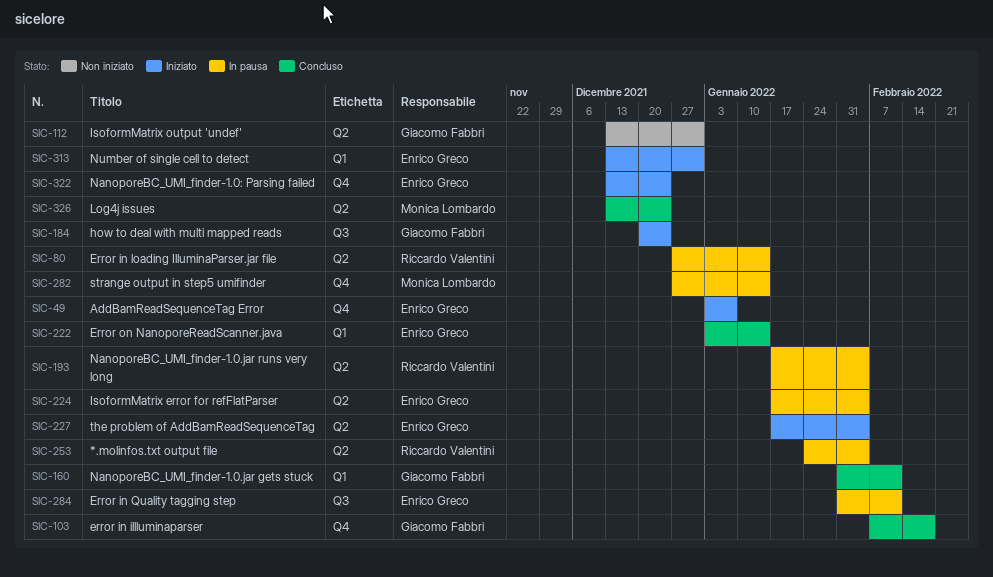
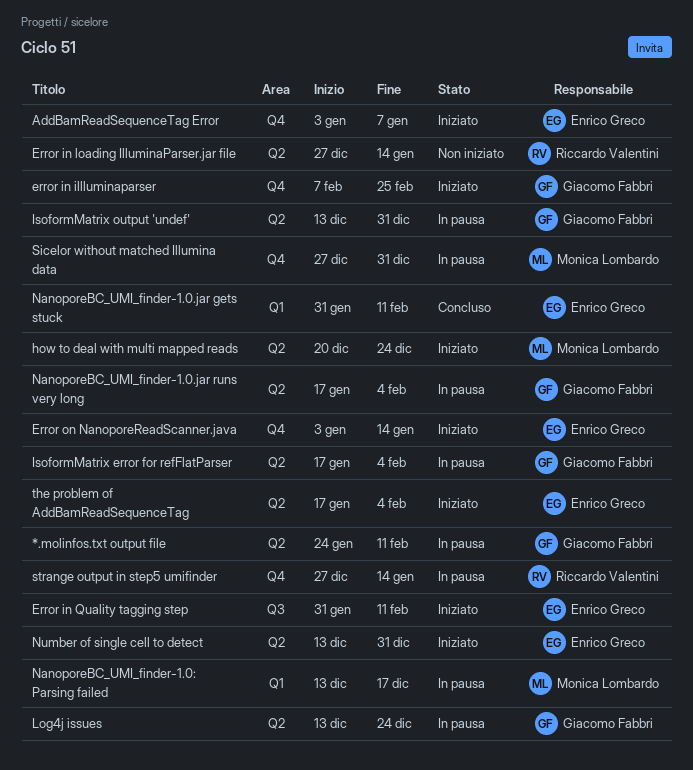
*.molinfos.txt output file, owner: Riccardo Valentini -> Giacomo Fabbri
*.molinfos.txt output file, due: Feb 4 -> Feb 11
error in illluminaparser, status: Concluso -> Iniziato
error in illluminaparser, due: Feb 18 -> Feb 25
Error in loading IlluminaParser.jar file, status: In pausa -> Non iniziato
Error in Quality tagging step, status: In pausa -> Iniziato
Error on NanoporeReadScanner.java, status: Concluso -> Iniziato
Error on NanoporeReadScanner.java, label: Q1 -> Q4
how to deal with multi mapped reads, owner: Giacomo Fabbri -> Monica Lombardo
how to deal with multi mapped reads, label: Q3 -> Q2
IsoformMatrix error for refFlatParser, owner: Enrico Greco -> Giacomo Fabbri
IsoformMatrix output 'undef', status: Non iniziato -> In pausa
Log4j issues, status: Concluso -> In pausa
Log4j issues, owner: Monica Lombardo -> Giacomo Fabbri
NanoporeBC_UMI_finder-1.0.jar gets stuck, owner: Giacomo Fabbri -> Enrico Greco
NanoporeBC_UMI_finder-1.0.jar runs very long, owner: Riccardo Valentini -> Giacomo Fabbri
NanoporeBC_UMI_finder-1.0: Parsing failed, status: Iniziato -> In pausa
NanoporeBC_UMI_finder-1.0: Parsing failed, owner: Enrico Greco -> Monica Lombardo
NanoporeBC_UMI_finder-1.0: Parsing failed, label: Q4 -> Q1
NanoporeBC_UMI_finder-1.0: Parsing failed, due: Dec 24 -> Dec 17
Number of single cell to detect, label: Q1 -> Q2
Sicelor without matched Illumina data: none -> present
strange output in step5 umifinder, owner: Monica Lombardo -> Riccardo Valentini

